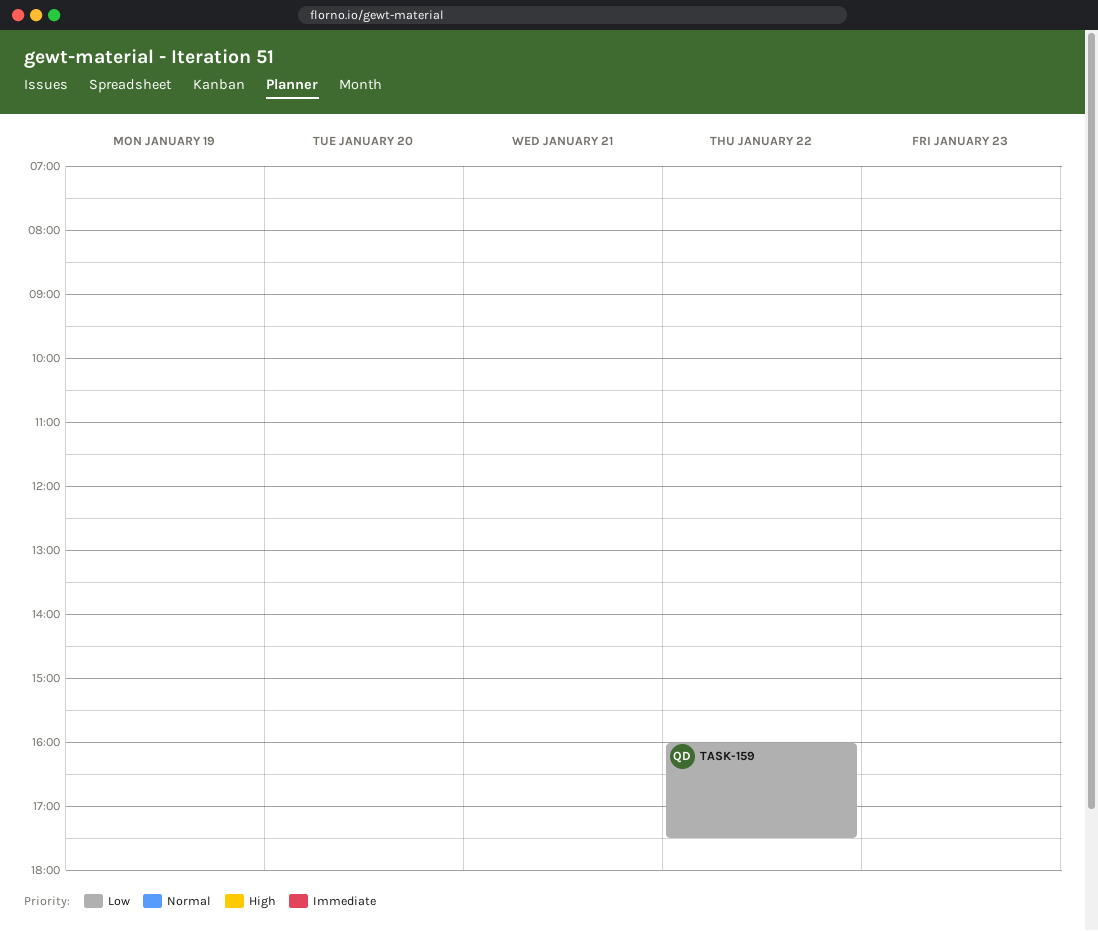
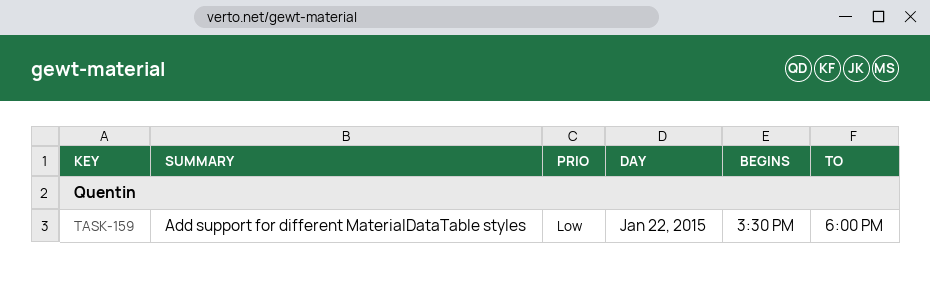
TASK-159, begins: 16:00 -> 15:30
TASK-159, ends: 17:30 -> 18:00

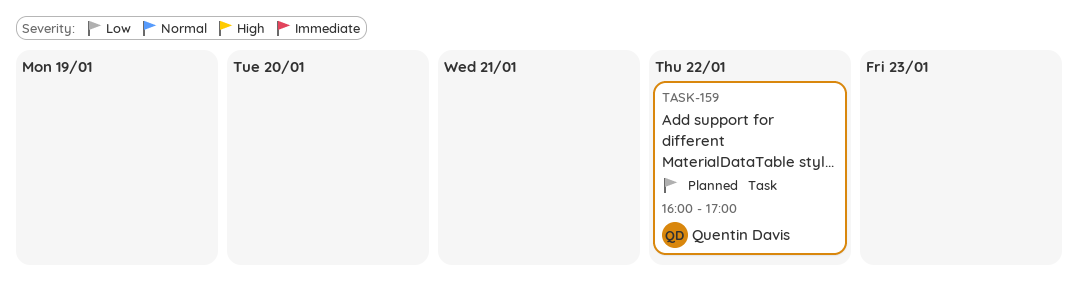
TASK-159, begins: 15:30 -> 16:00
TASK-159, ends: 18:00 -> 17:00

